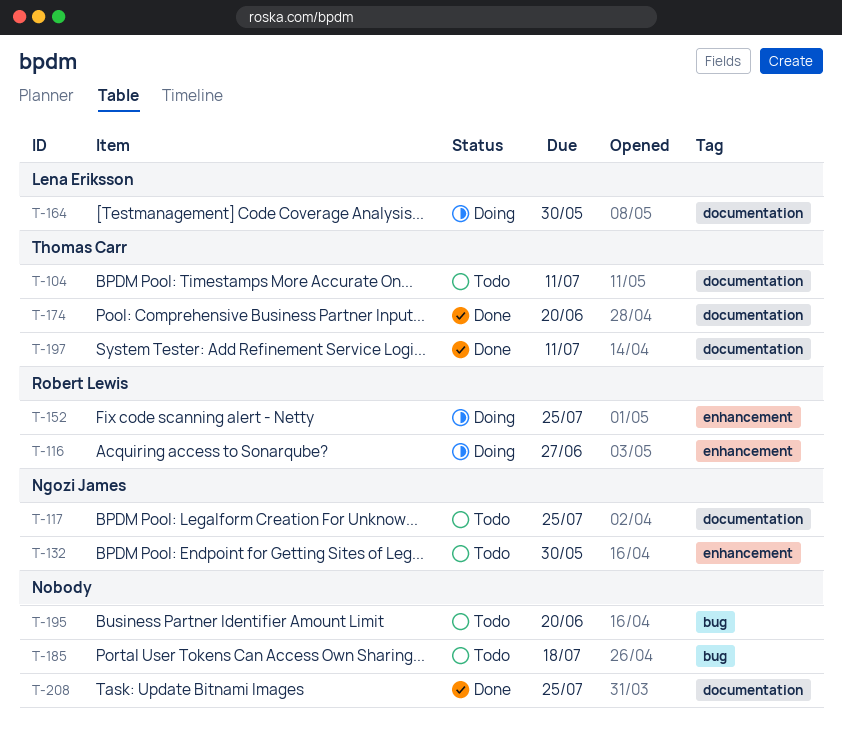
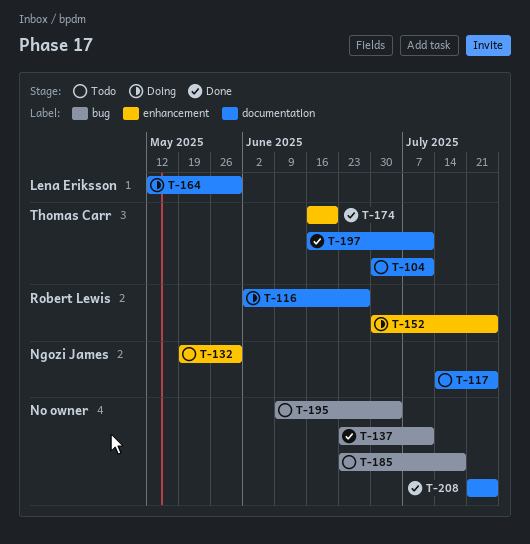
T-116, label: enhancement -> documentation
T-137: none -> present
T-174, label: documentation -> enhancement
T-195, due: Jun 20 -> Jul 4

